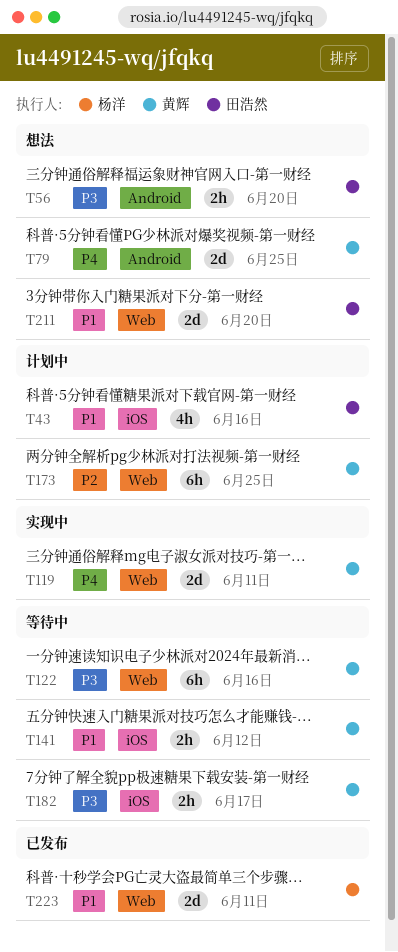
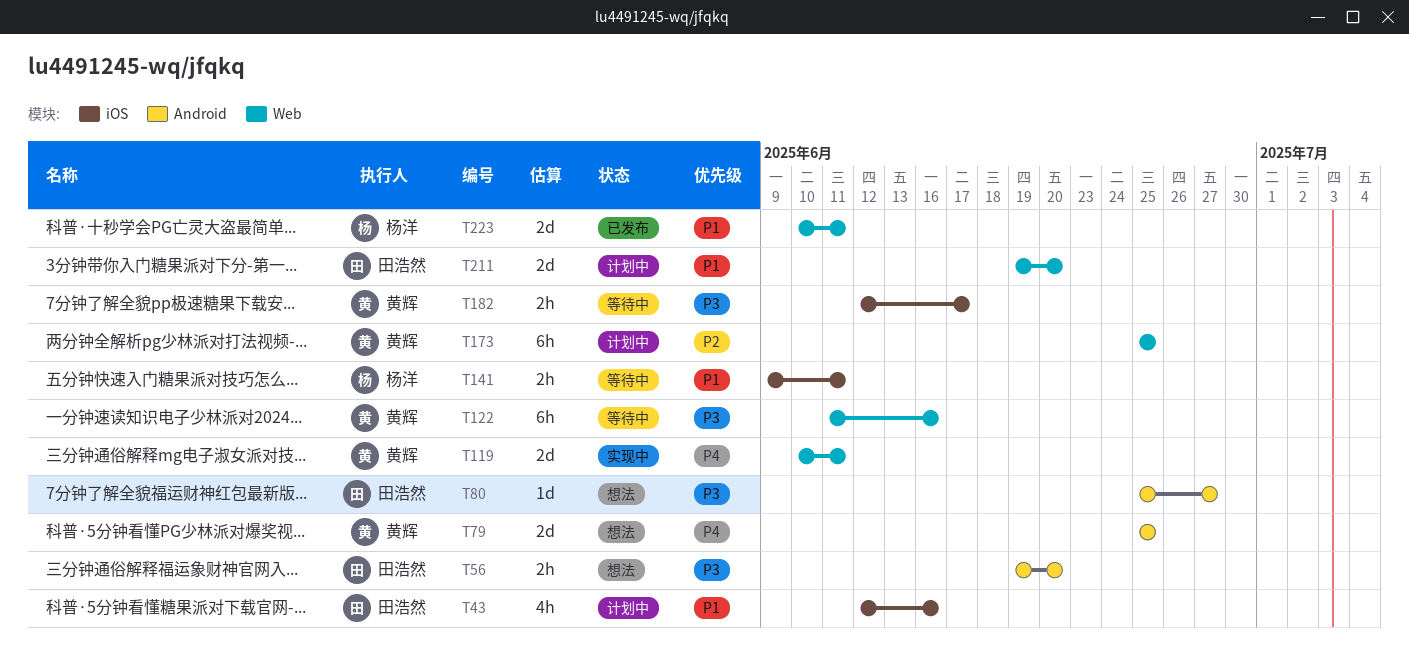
T80: none -> present
T141, owner: 黄辉 -> 杨洋
T141, due: Jun 12 -> Jun 11
T211, status: 想法 -> 计划中

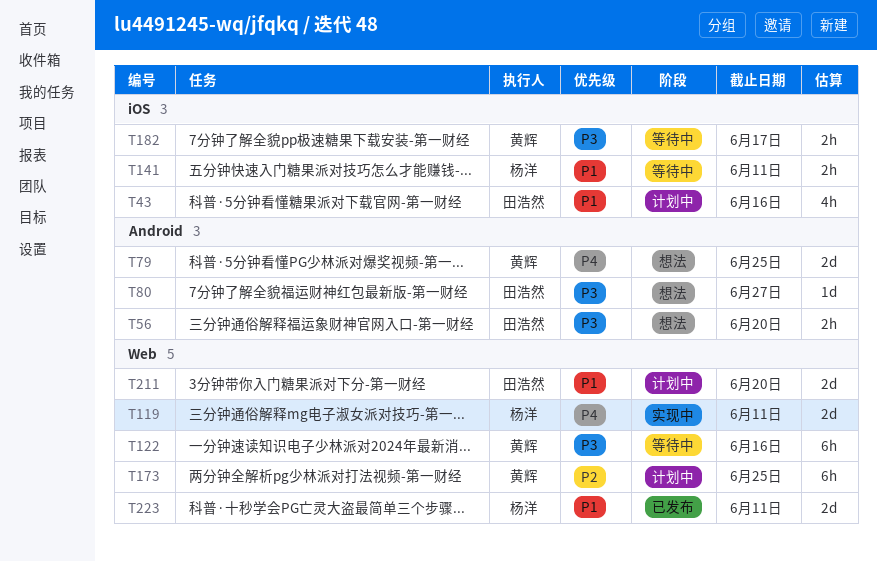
T119, owner: 黄辉 -> 杨洋

